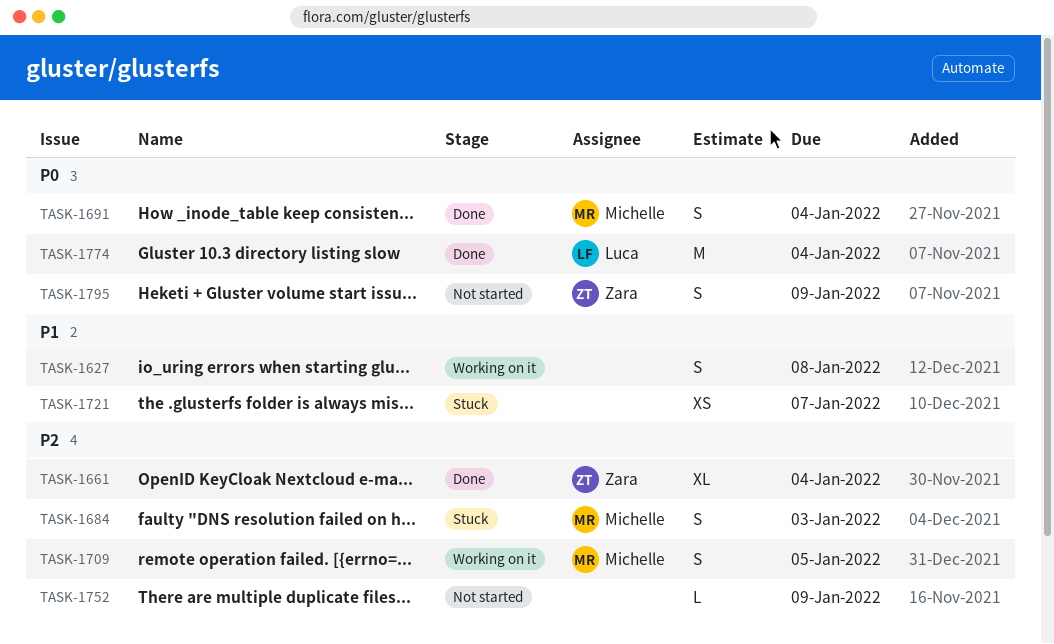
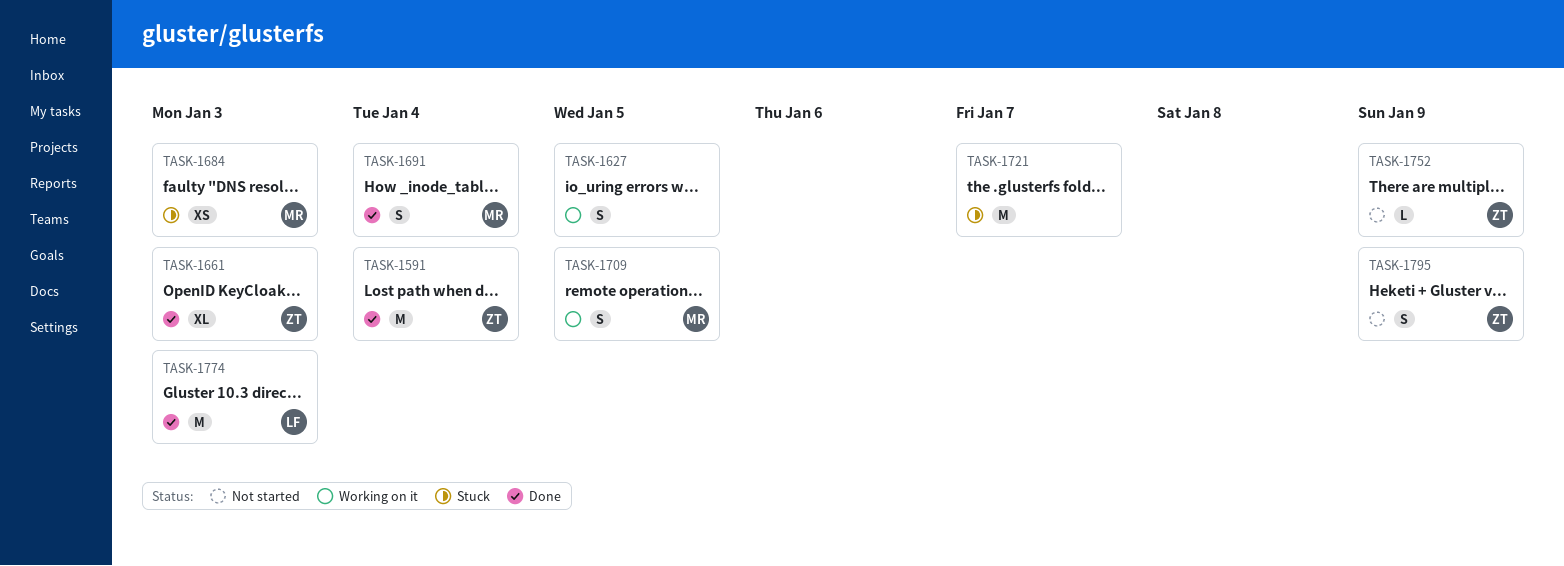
TASK-1591: none -> present
TASK-1627, due: Jan 8 -> Jan 5
TASK-1661, due: Jan 4 -> Jan 3
TASK-1684, estimate: S -> XS
TASK-1721, estimate: XS -> M
TASK-1752, owner: none -> Zara
TASK-1774, due: Jan 4 -> Jan 3

